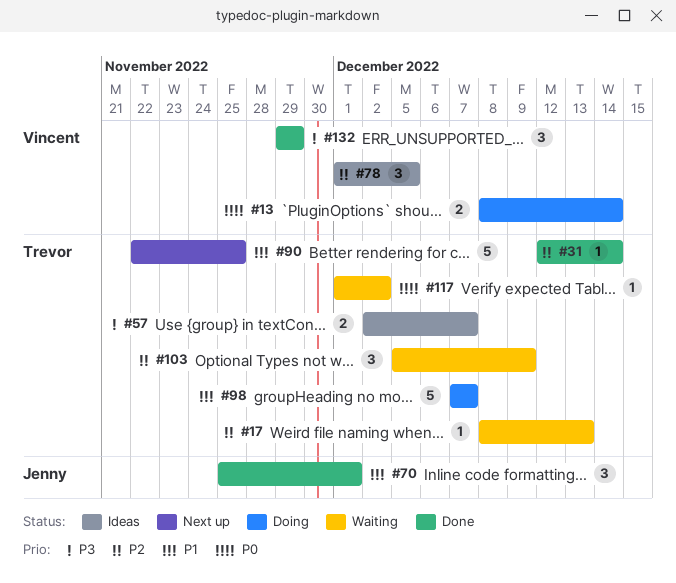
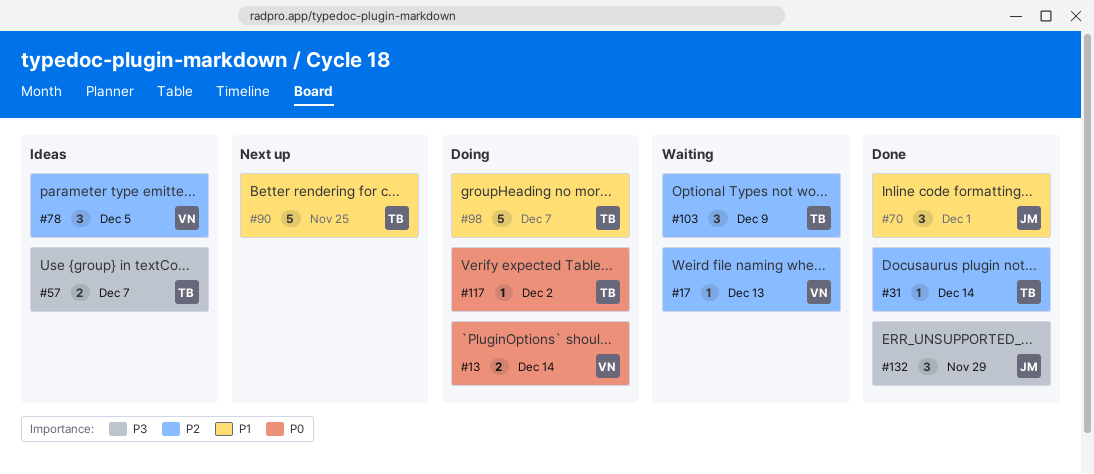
#17, owner: Trevor -> Vincent
#117, status: Waiting -> Doing
#132, owner: Vincent -> Jenny

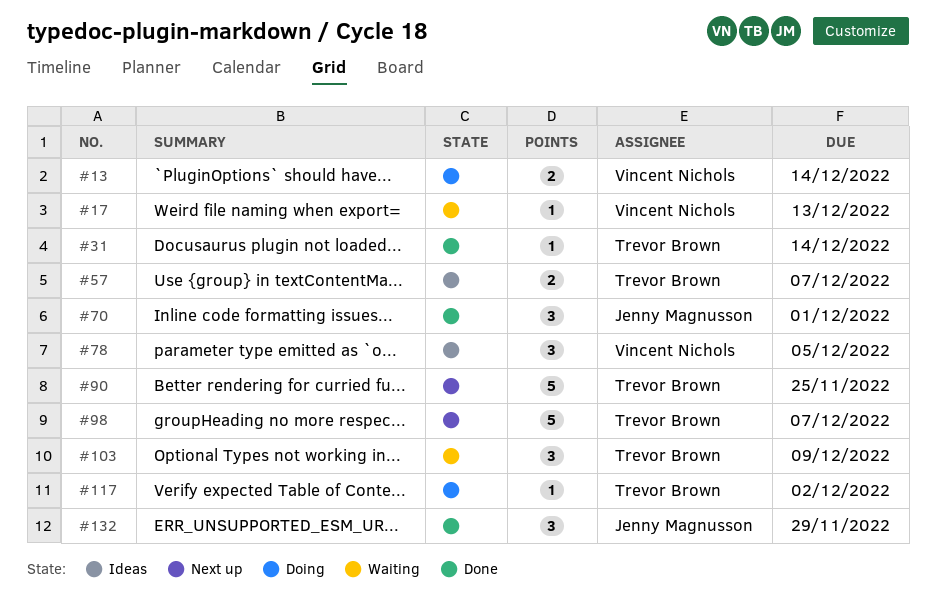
#98, status: Doing -> Next up

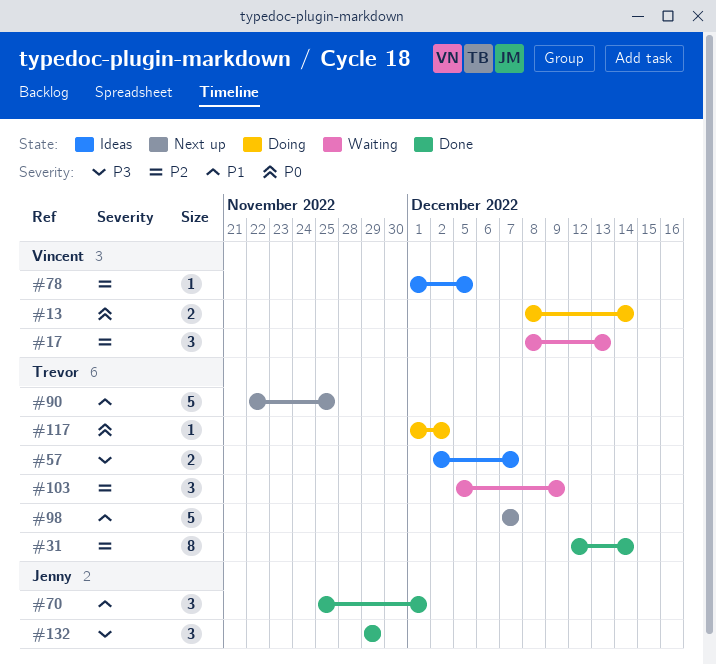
#17, estimate: 1 -> 3
#31, estimate: 1 -> 8
#78, estimate: 3 -> 1

